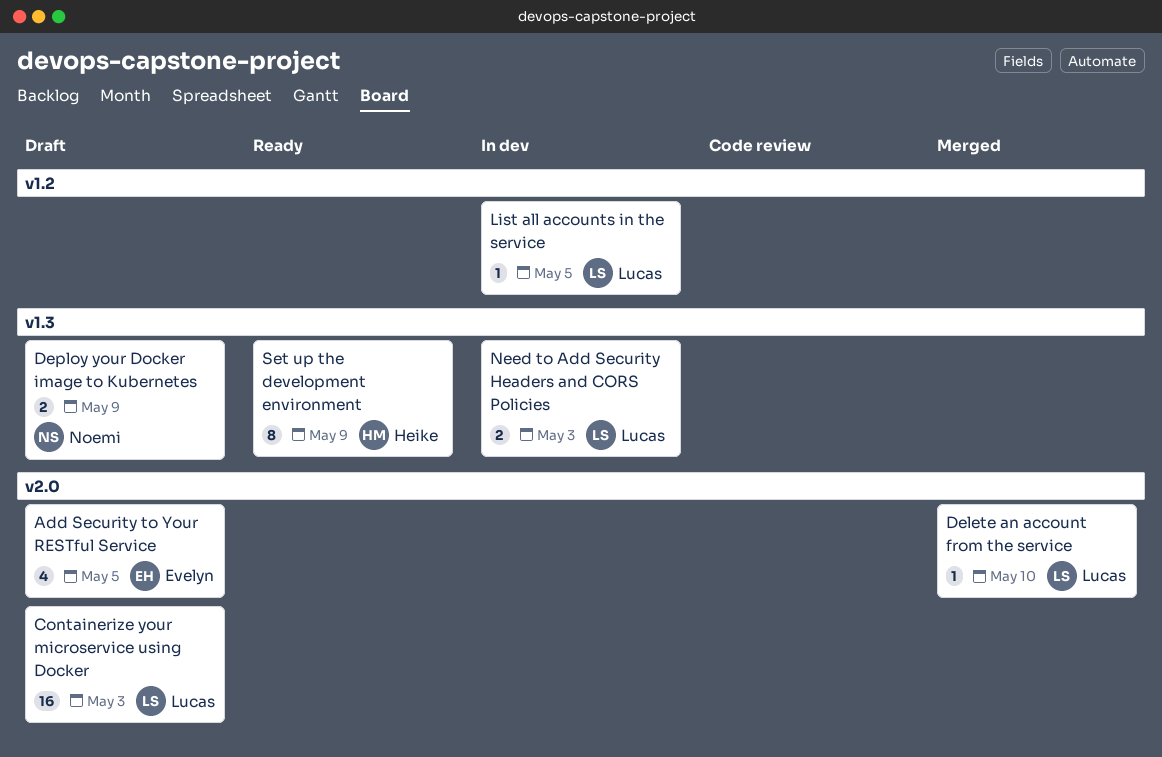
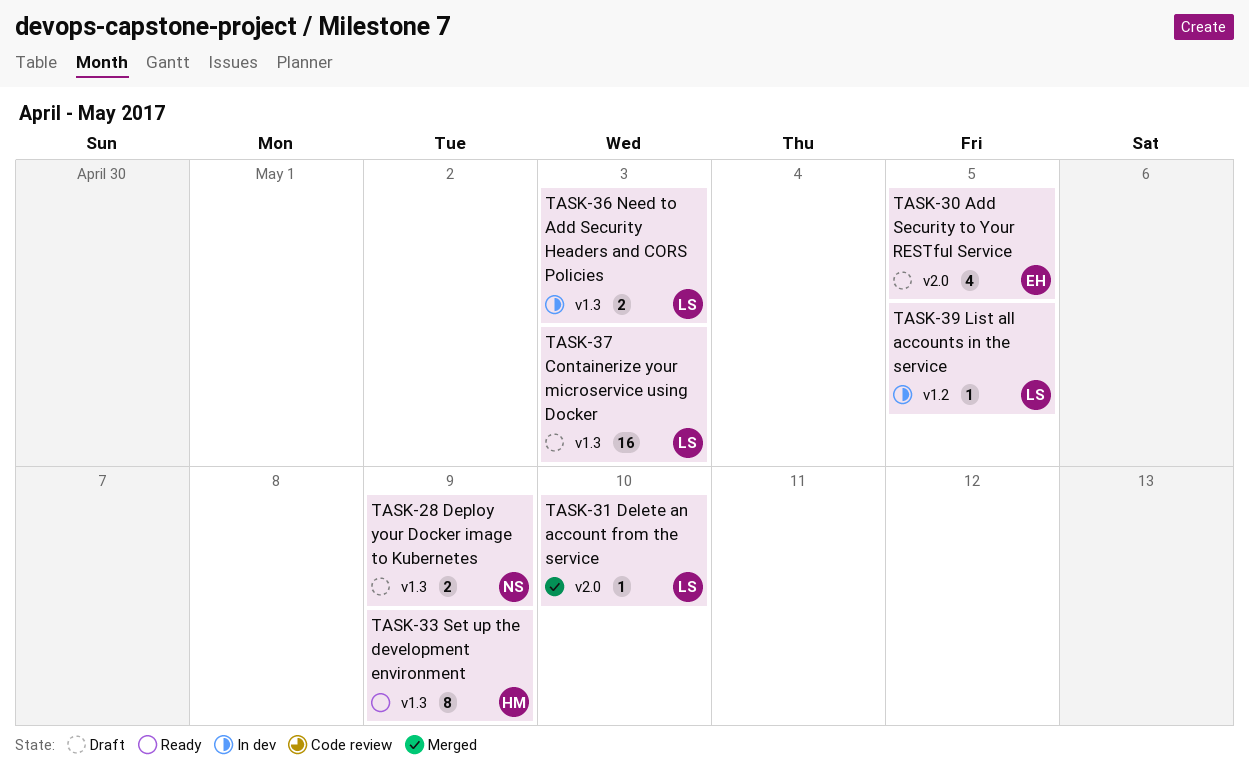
Containerize your microservice using Docker, label: v2.0 -> v1.3

